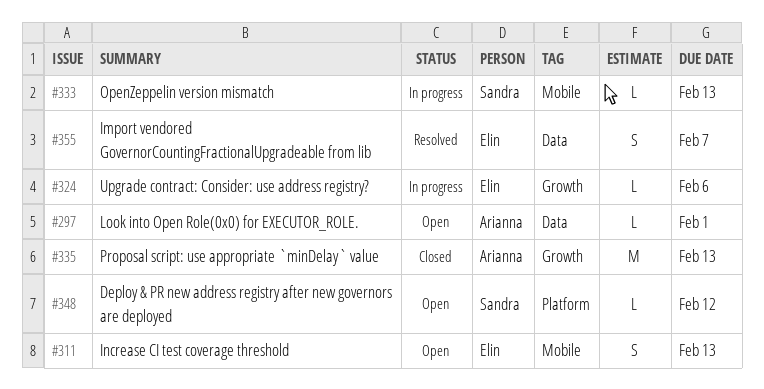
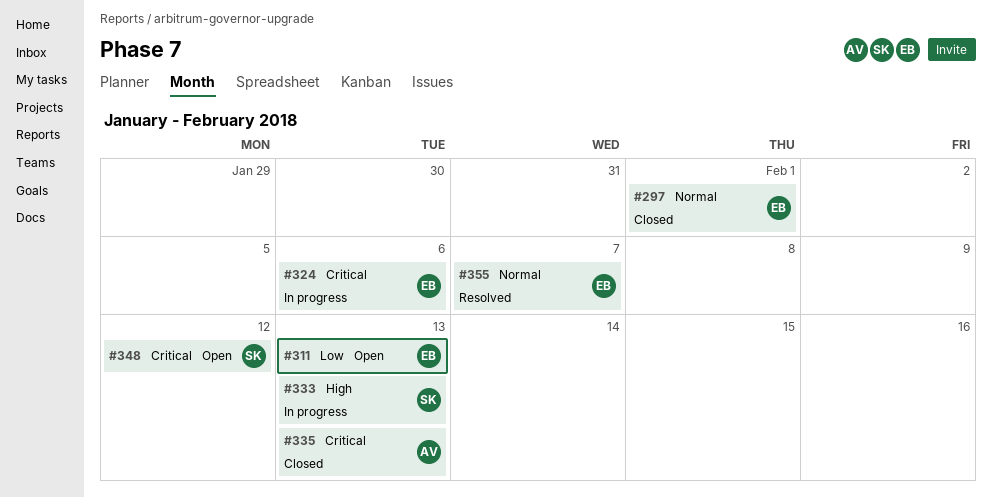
#297, status: Open -> Closed
#297, owner: Arianna -> Elin

